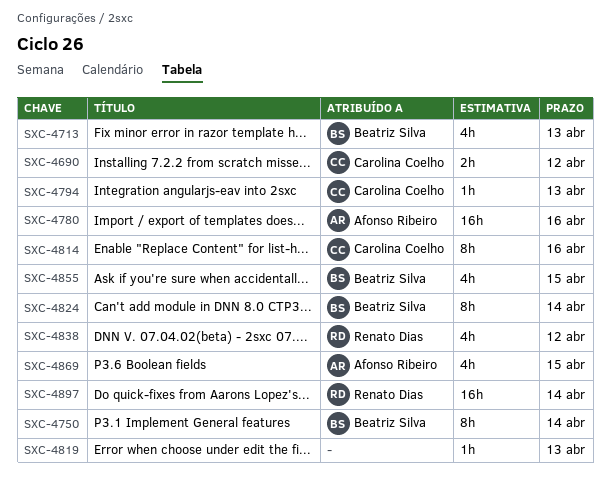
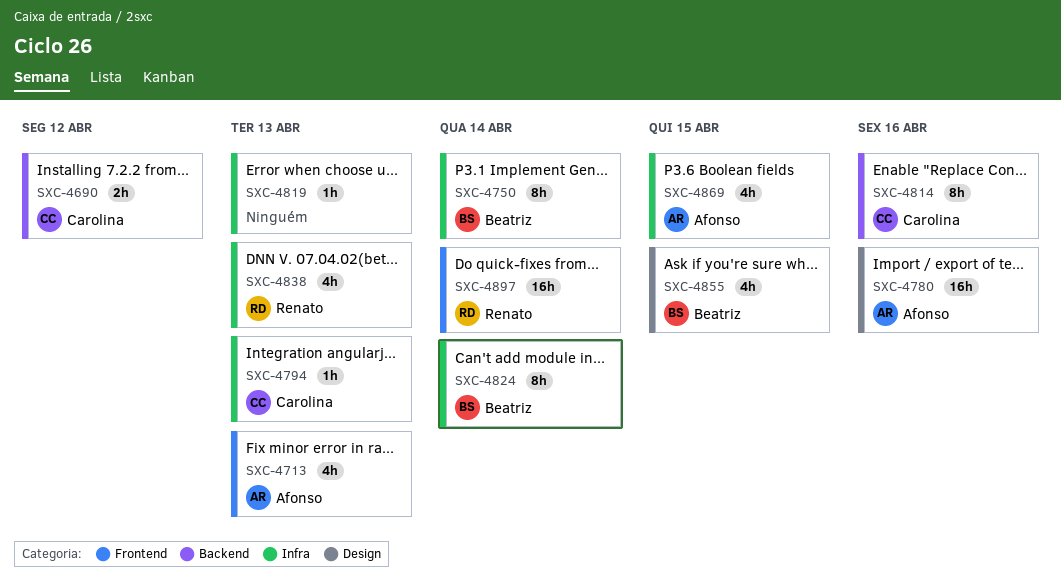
SXC-4713, owner: Beatriz Silva -> Afonso Ribeiro
SXC-4838, due: Apr 12 -> Apr 13

